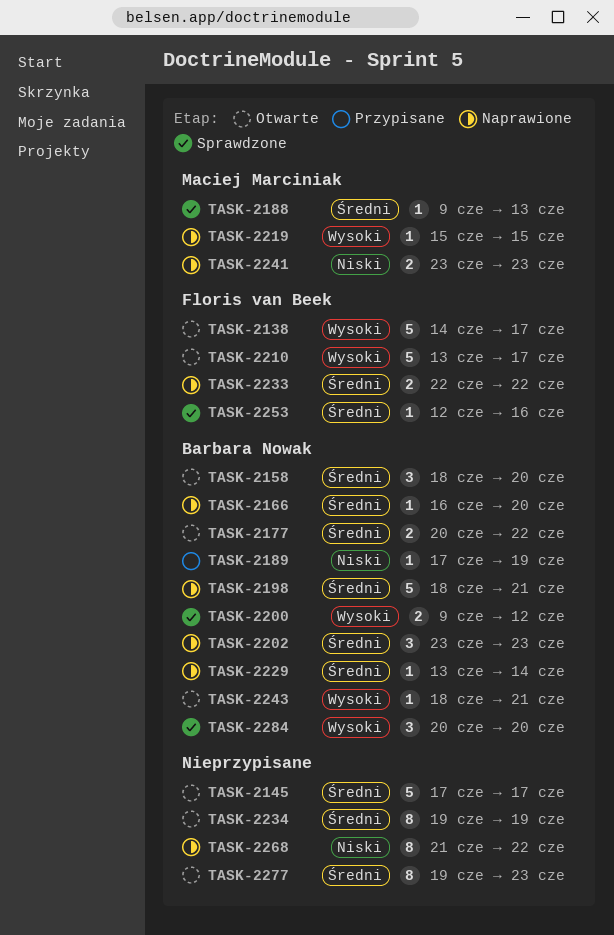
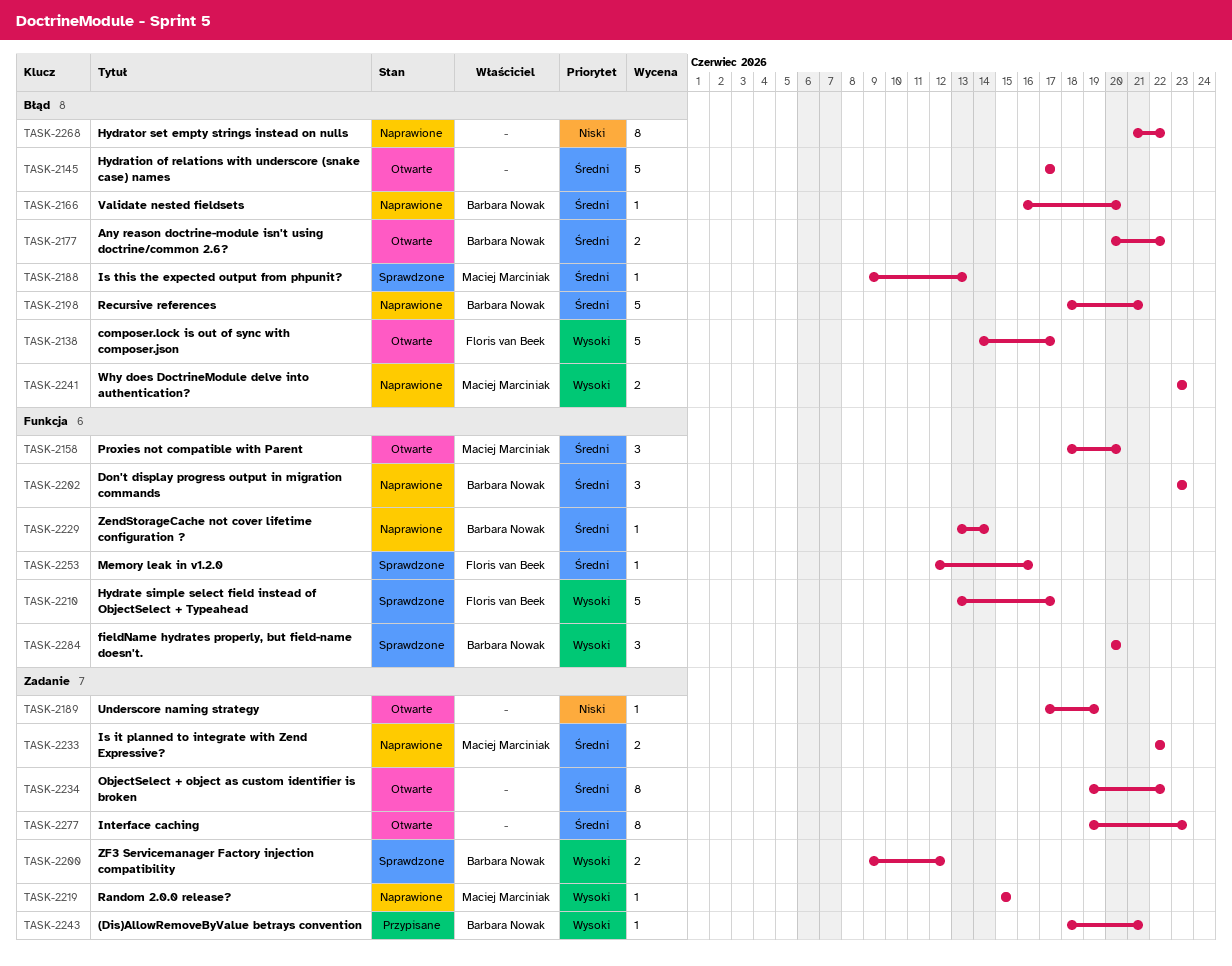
TASK-2158, owner: Barbara Nowak -> Maciej Marciniak
TASK-2189, status: Przypisane -> Otwarte
TASK-2189, owner: Barbara Nowak -> none
TASK-2210, status: Otwarte -> Sprawdzone
TASK-2233, owner: Floris van Beek -> Maciej Marciniak
TASK-2234, due: Jun 19 -> Jun 22
TASK-2241, priority: Niski -> Wysoki
TASK-2243, status: Otwarte -> Przypisane

